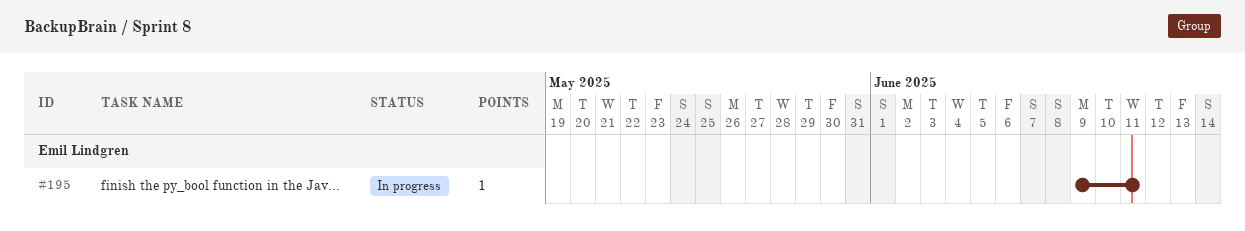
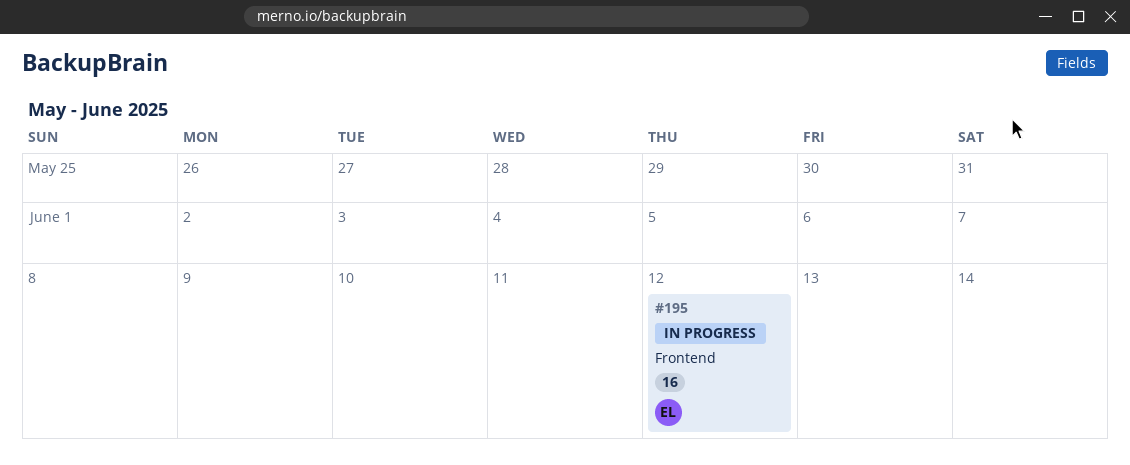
#195, estimate: 1 -> 16
#195, due: Jun 11 -> Jun 12

